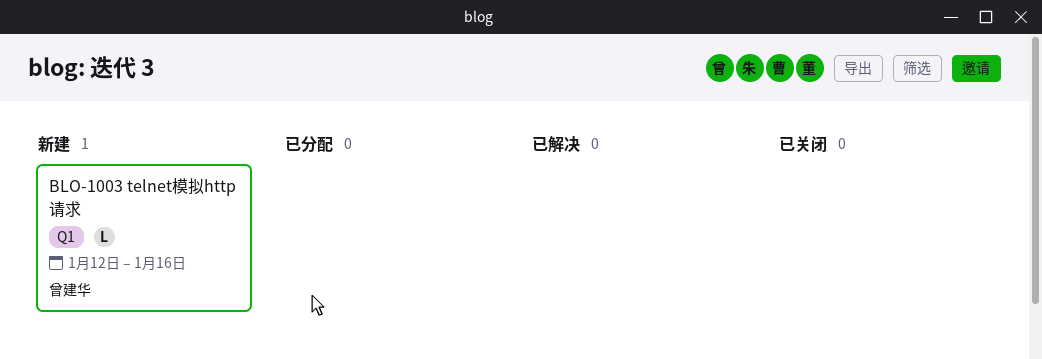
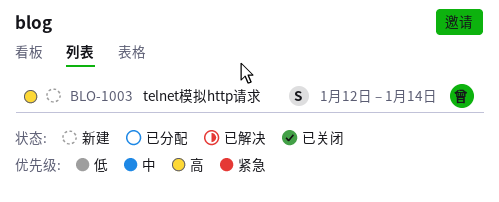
BLO-1003, estimate: L -> S
BLO-1003, due: Jan 16 -> Jan 14

